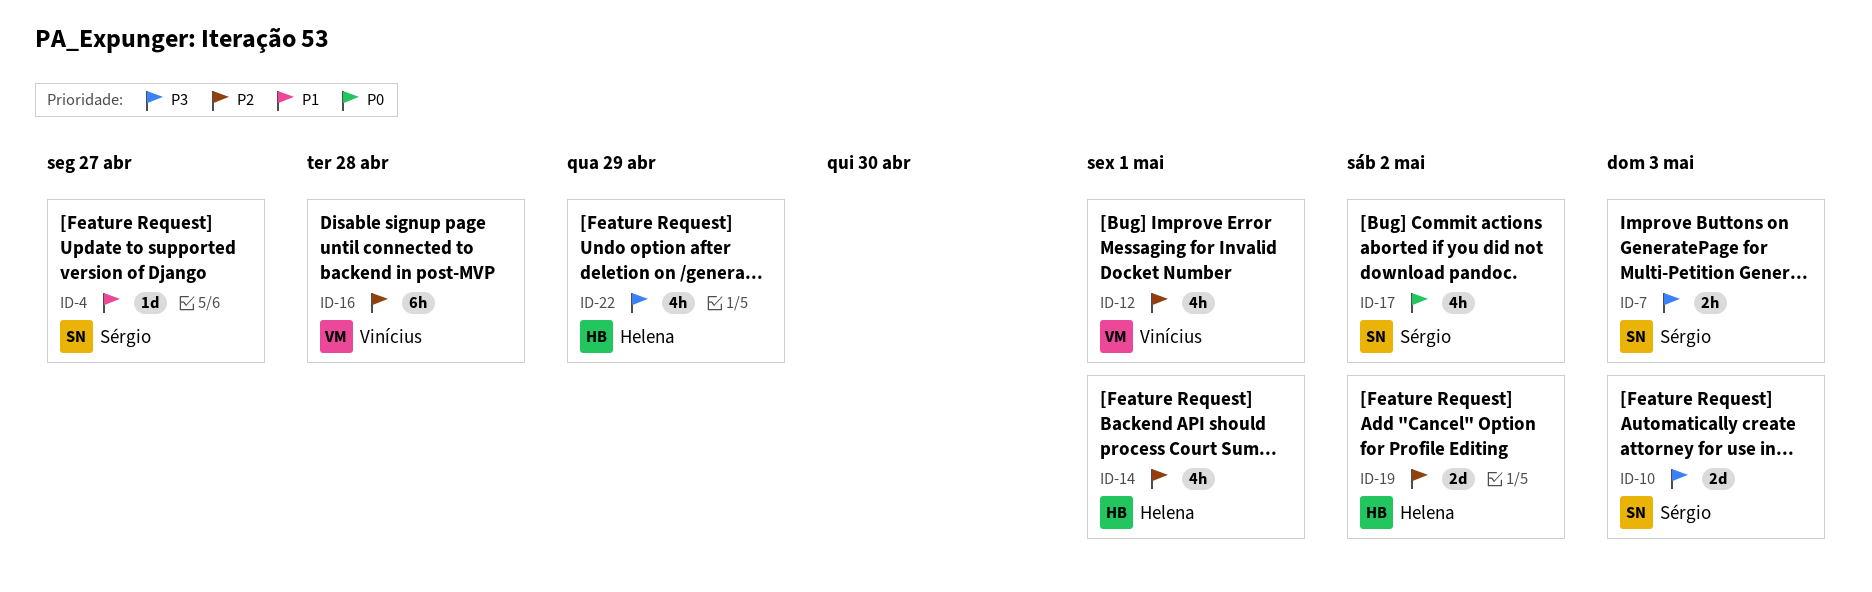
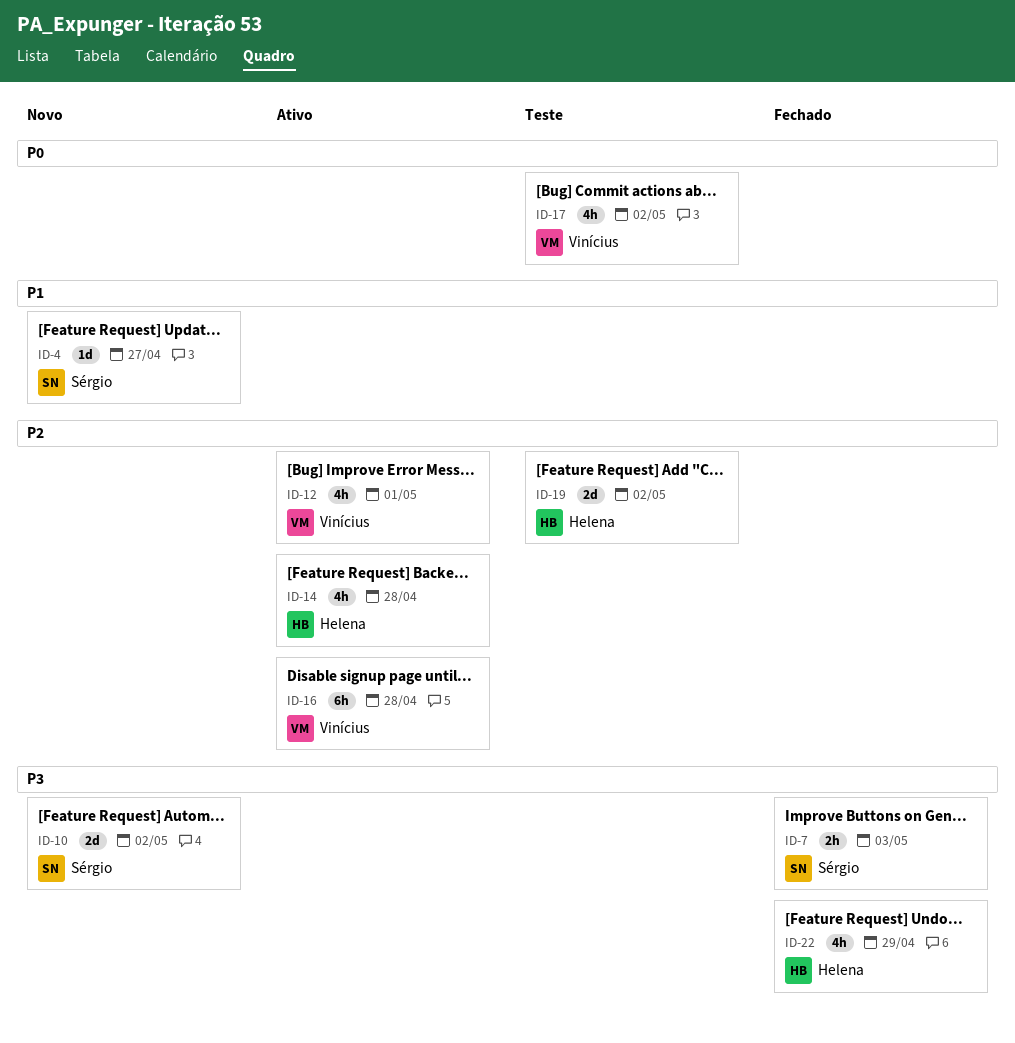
ID-10, due: May 3 -> May 2
ID-14, due: May 1 -> Apr 28
ID-17, owner: Sérgio -> Vinícius

